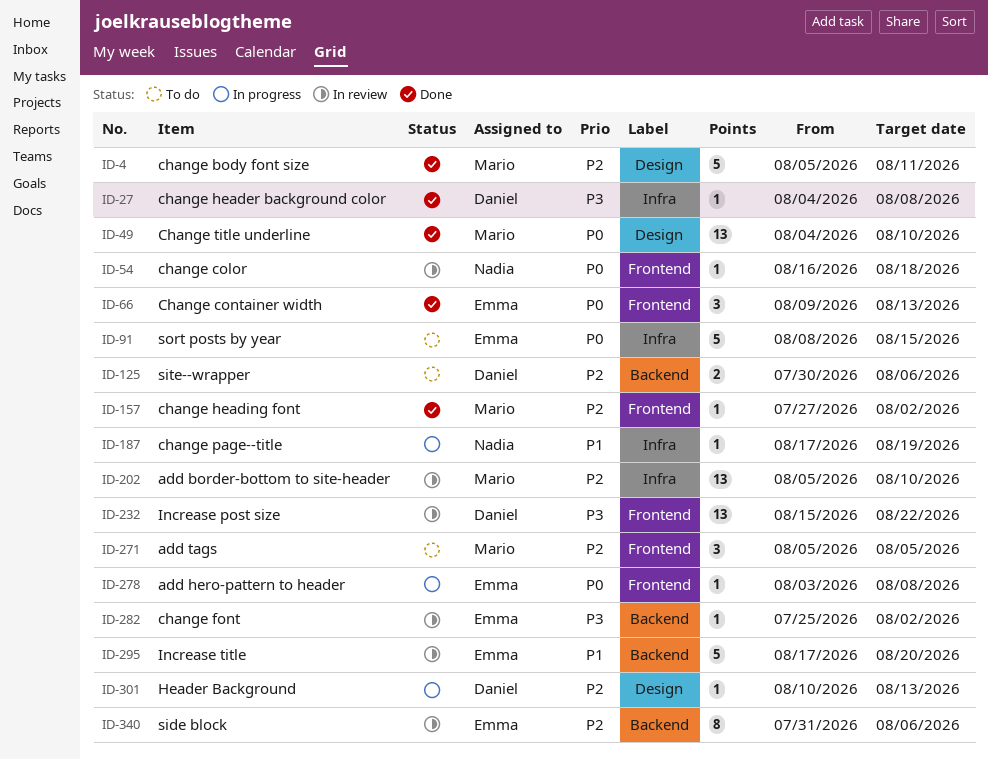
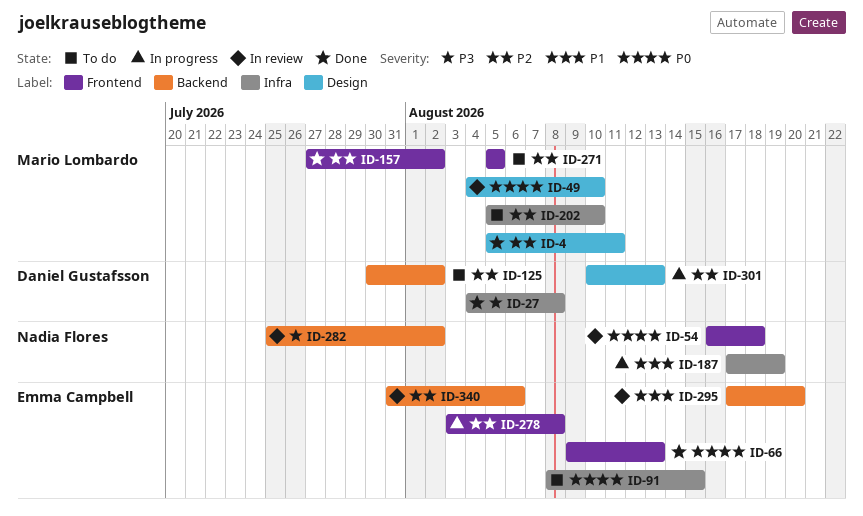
ID-49, status: Done -> In review
ID-125, due: Aug 6 -> Aug 2
ID-202, status: In review -> To do
ID-232: present -> none
ID-278, priority: P0 -> P2
ID-282, owner: Emma Campbell -> Nadia Flores

